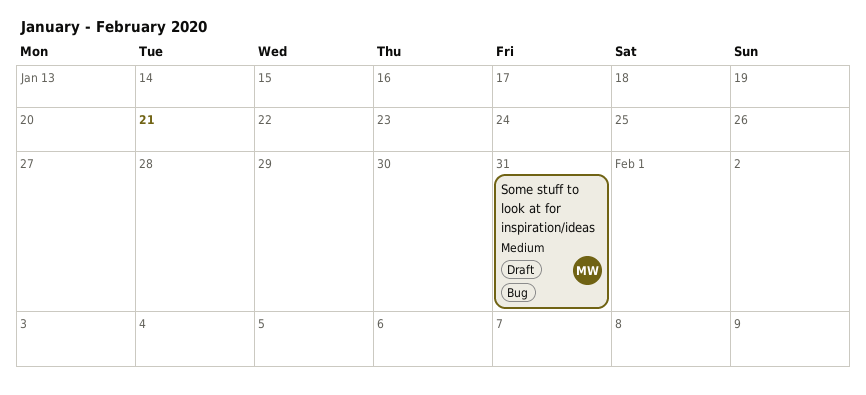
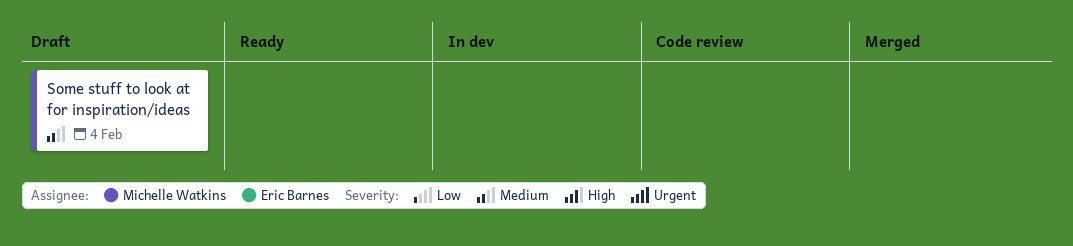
Some stuff to look at for inspiration/ideas, due: Jan 31 -> Feb 4

